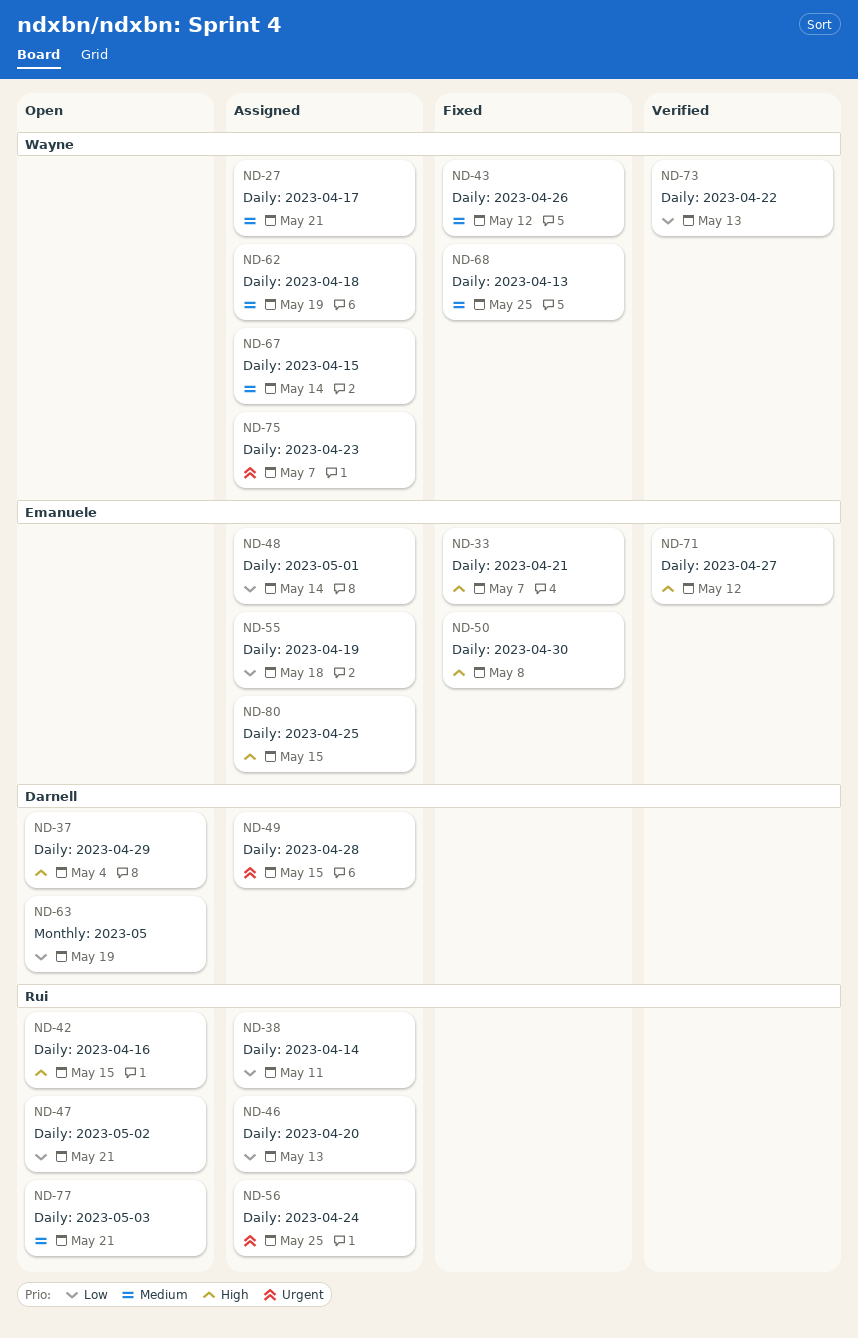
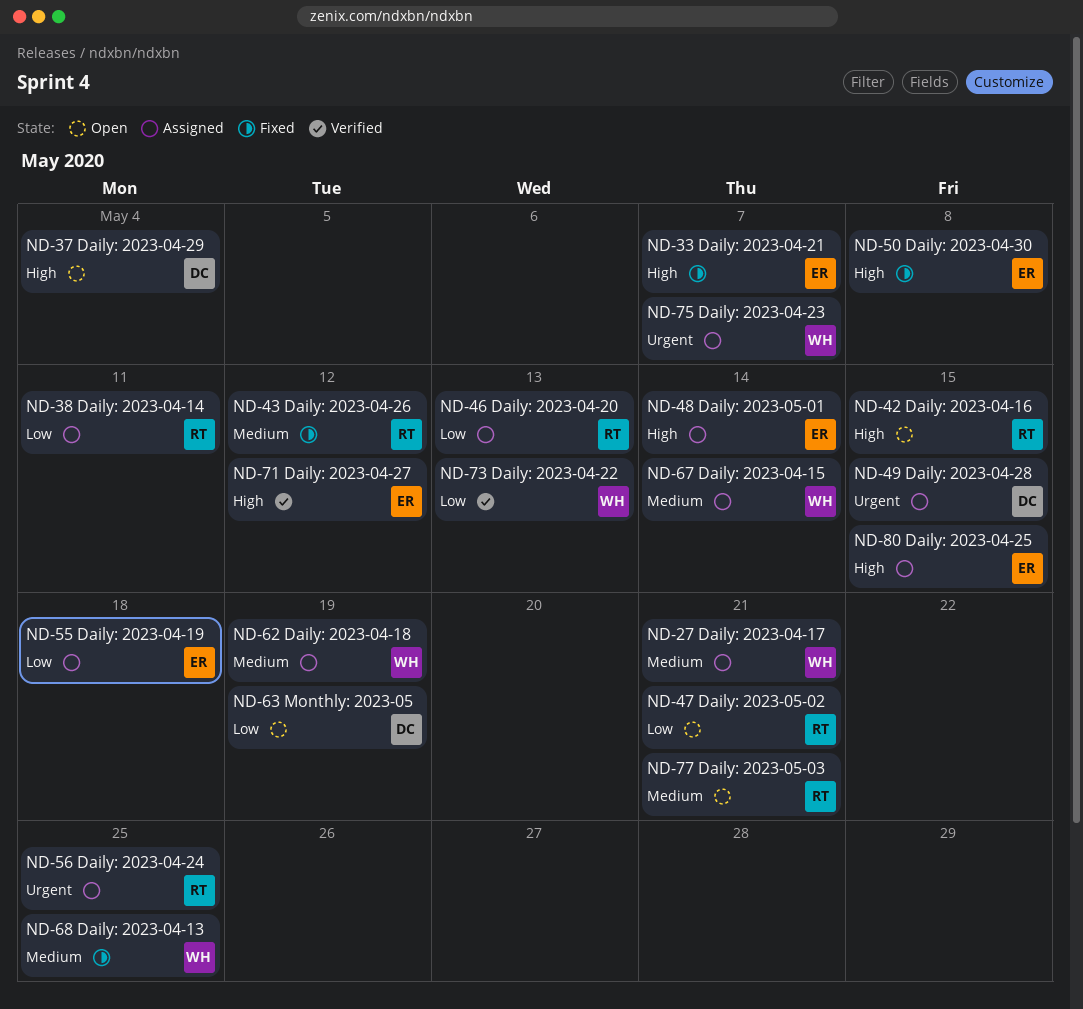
ND-43, owner: Wayne -> Rui
ND-48, priority: Low -> High

